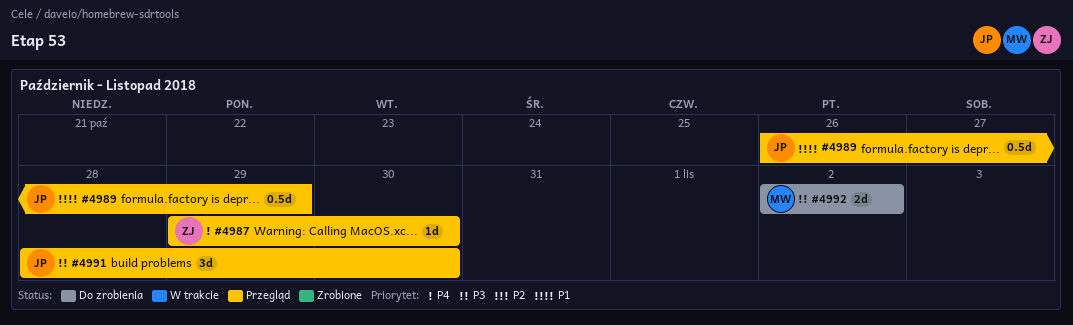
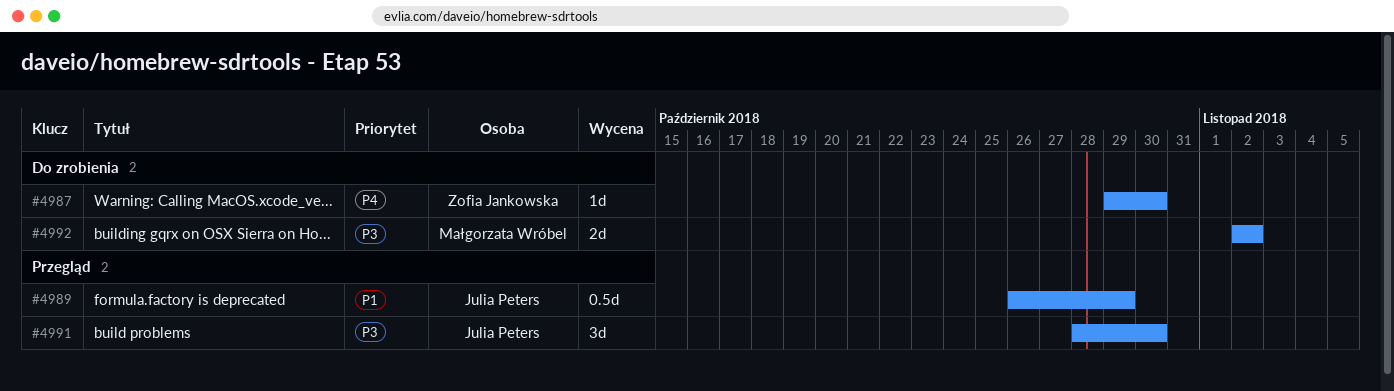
#4987, status: Przegląd -> Do zrobienia

